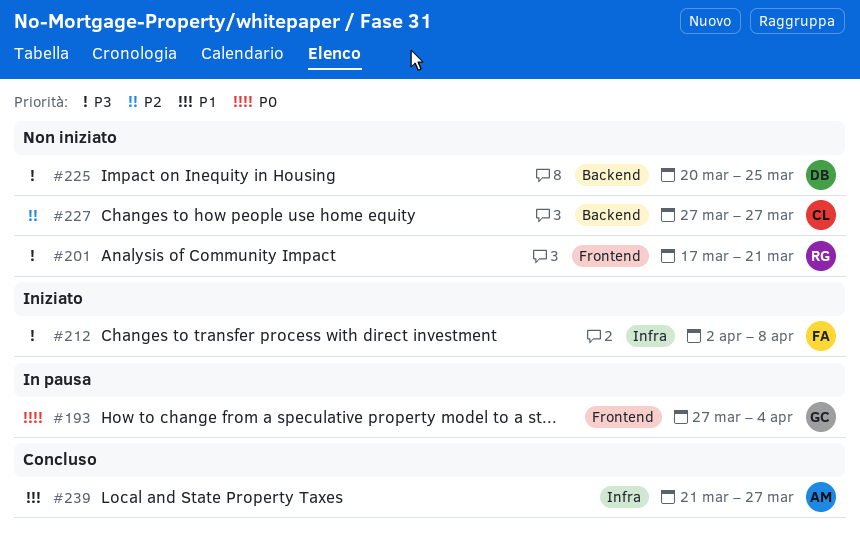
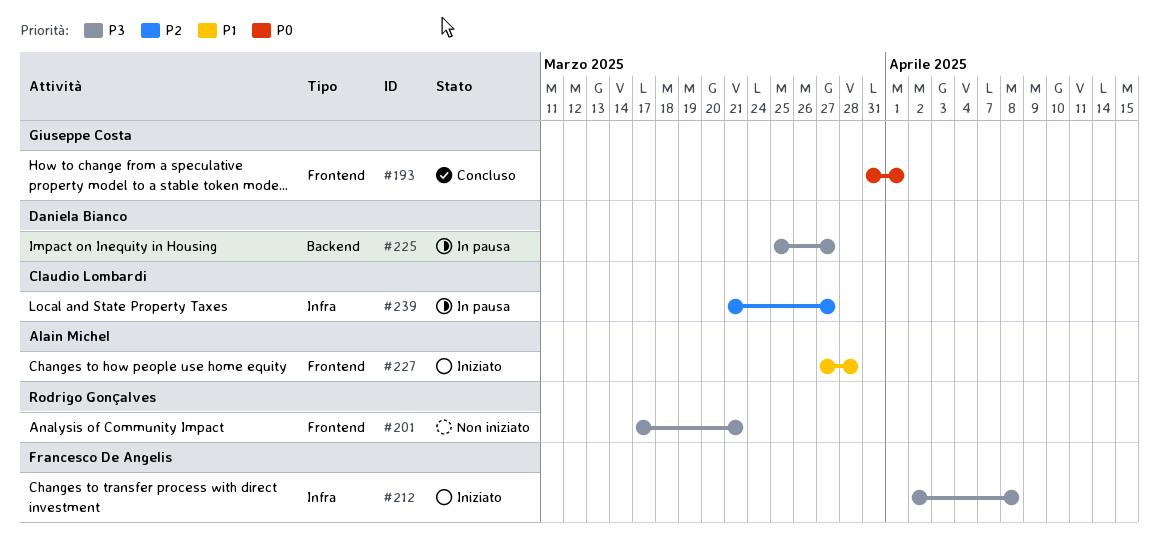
#193, status: In pausa -> Concluso
#193, start: Mar 27 -> Mar 31
#193, due: Apr 4 -> Apr 1
#225, status: Non iniziato -> In pausa
#225, start: Mar 20 -> Mar 25
#225, due: Mar 25 -> Mar 27
#227, status: Non iniziato -> Iniziato
#227, owner: Claudio Lombardi -> Alain Michel
#227, priority: P2 -> P1
#227, label: Backend -> Frontend
#227, due: Mar 27 -> Mar 28
#239, status: Concluso -> In pausa
#239, owner: Alain Michel -> Claudio Lombardi
#239, priority: P1 -> P2

